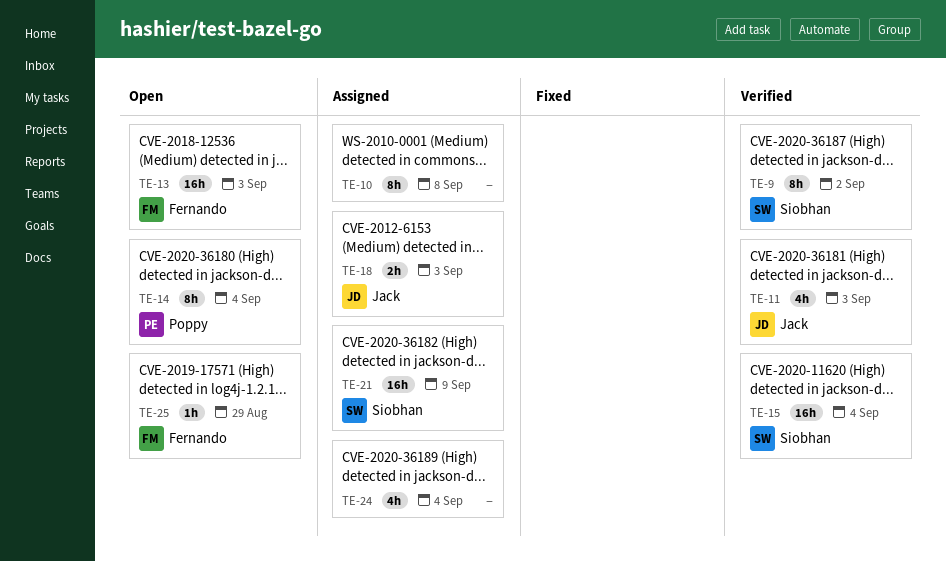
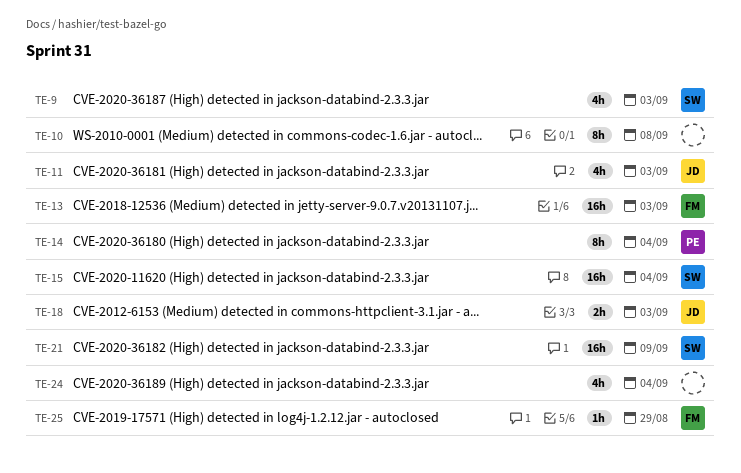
TE-9, estimate: 8h -> 4h
TE-9, due: Sep 2 -> Sep 3

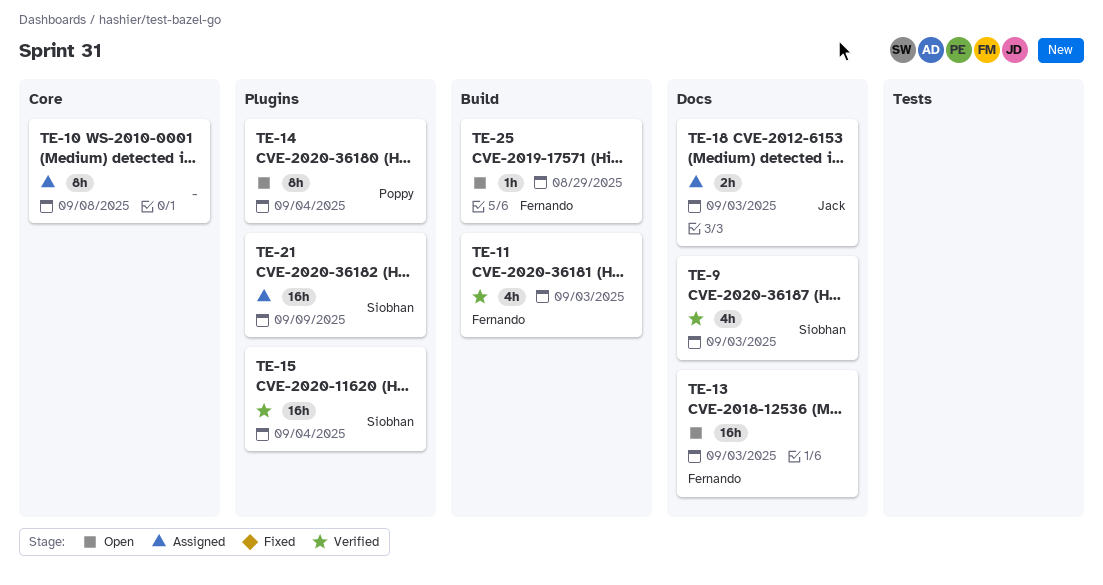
TE-11, owner: Jack -> Fernando
TE-24: present -> none

